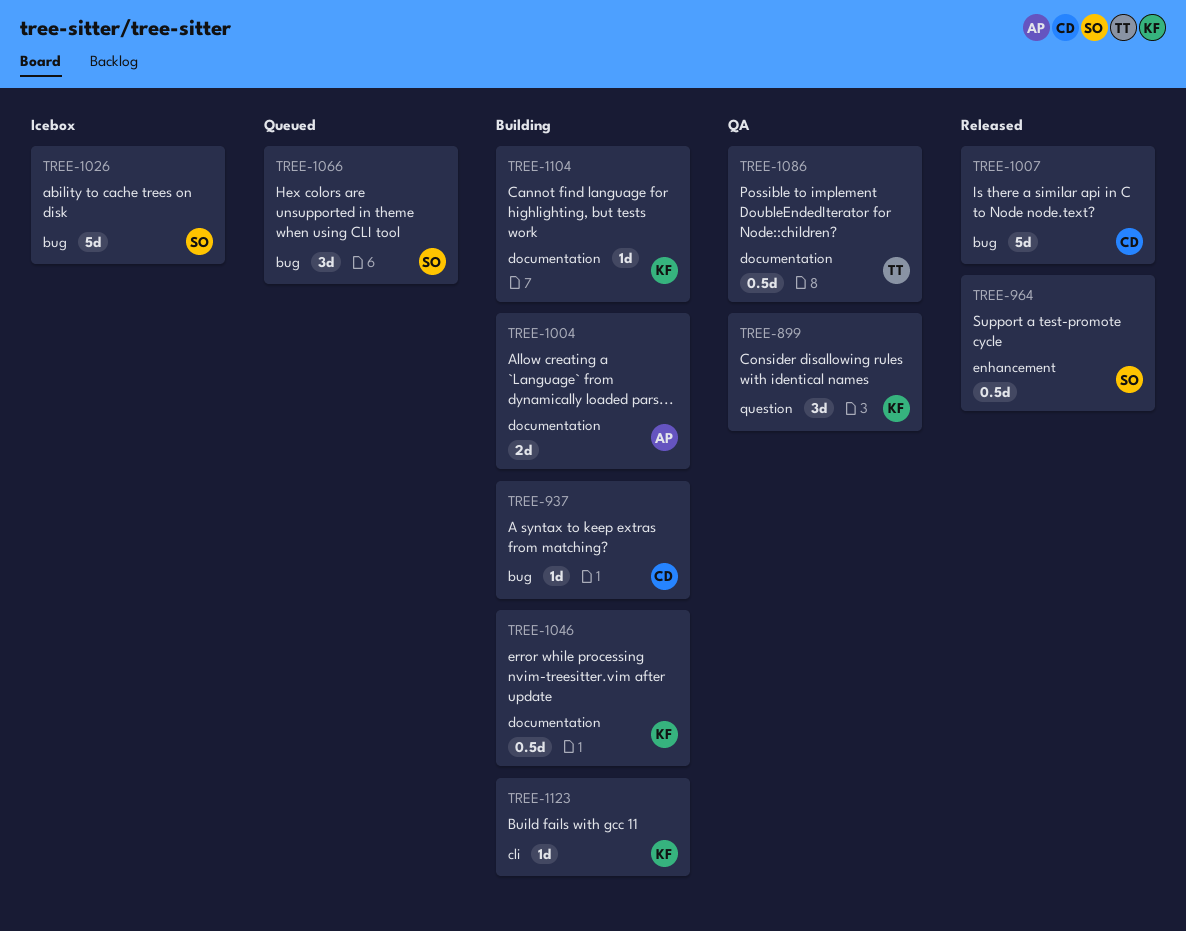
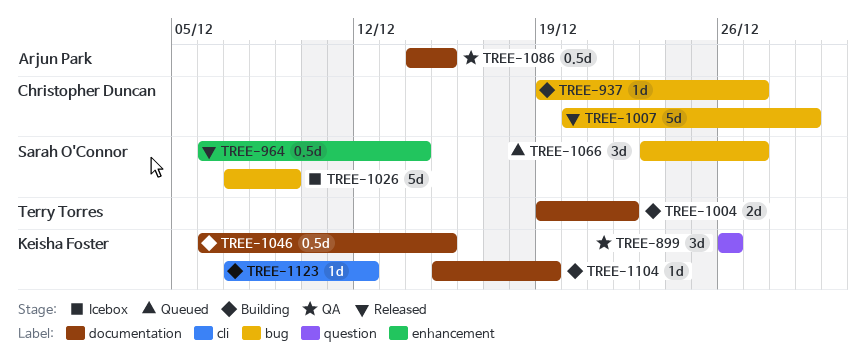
TREE-1004, owner: Arjun Park -> Terry Torres
TREE-1086, owner: Terry Torres -> Arjun Park

